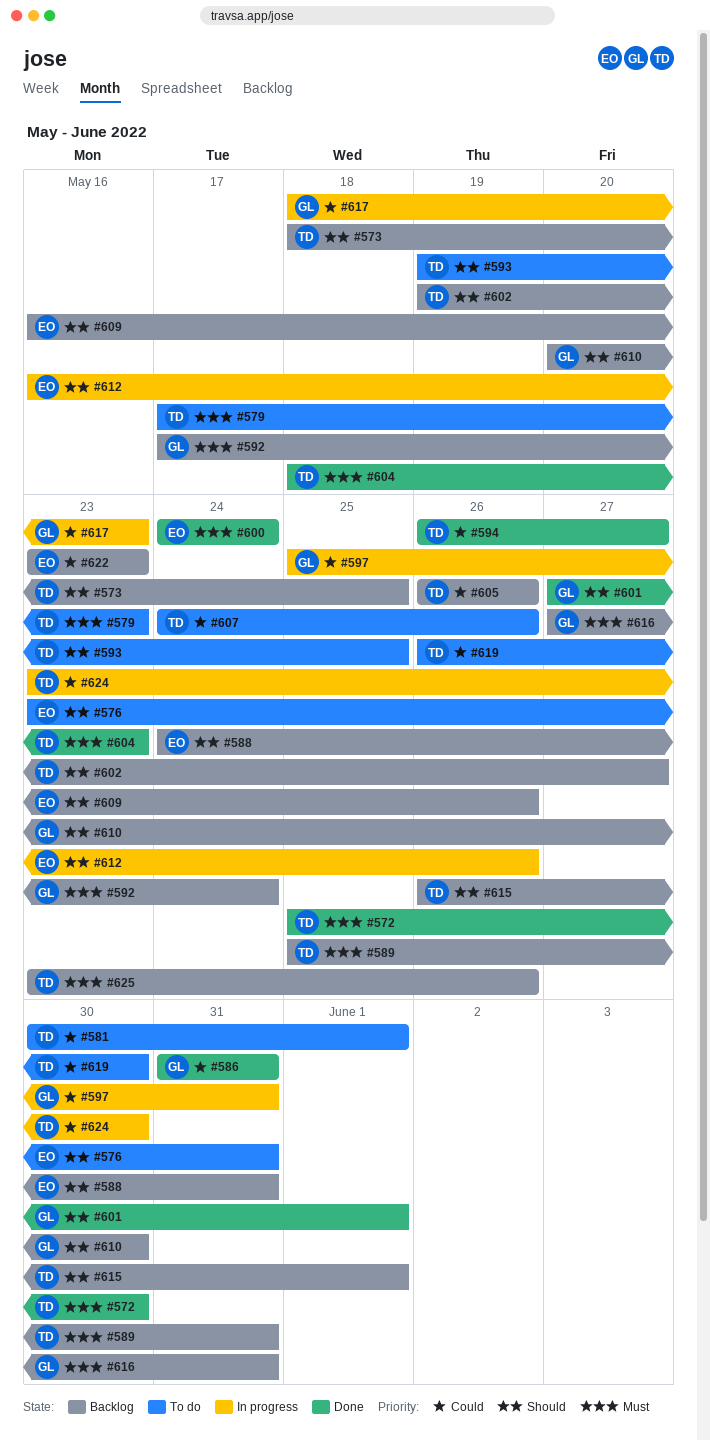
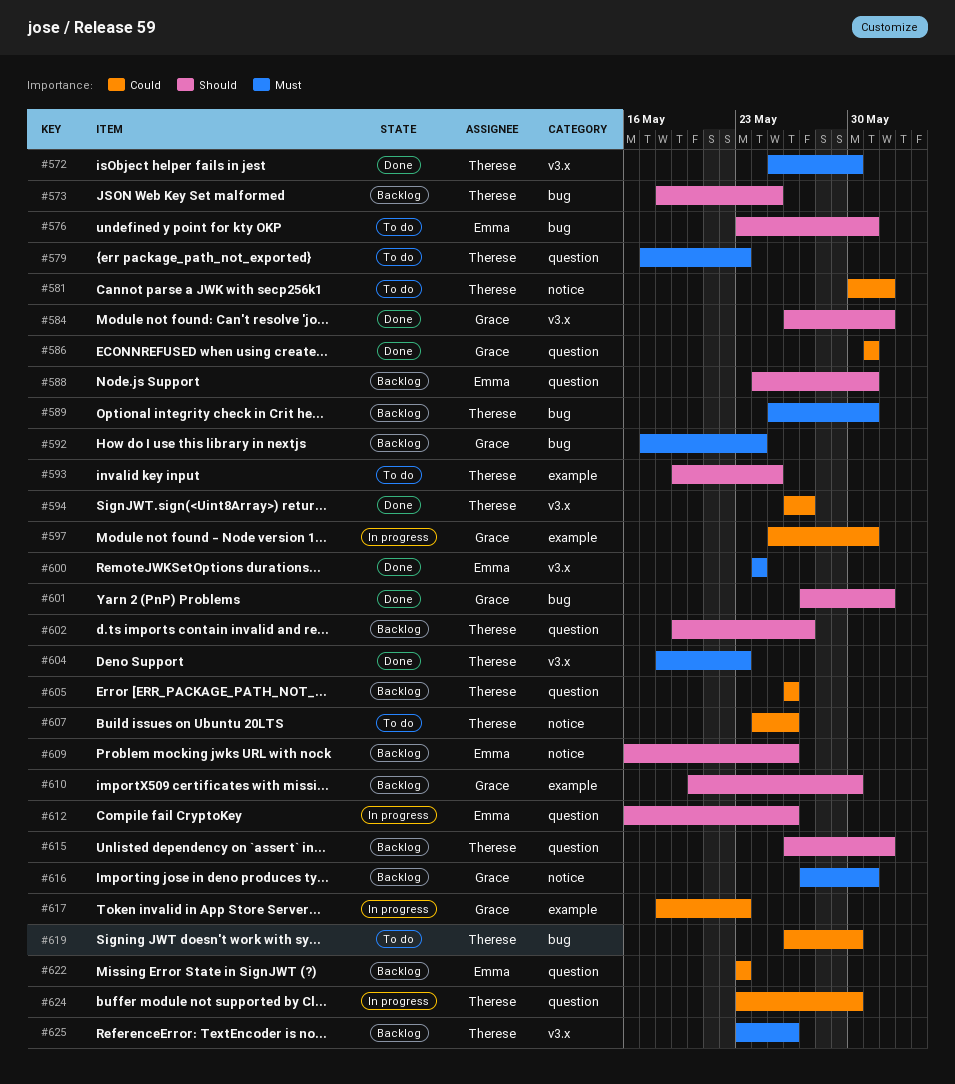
#584: none -> present

